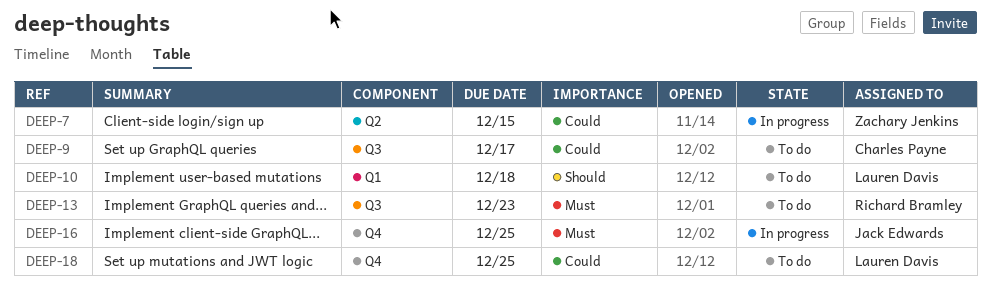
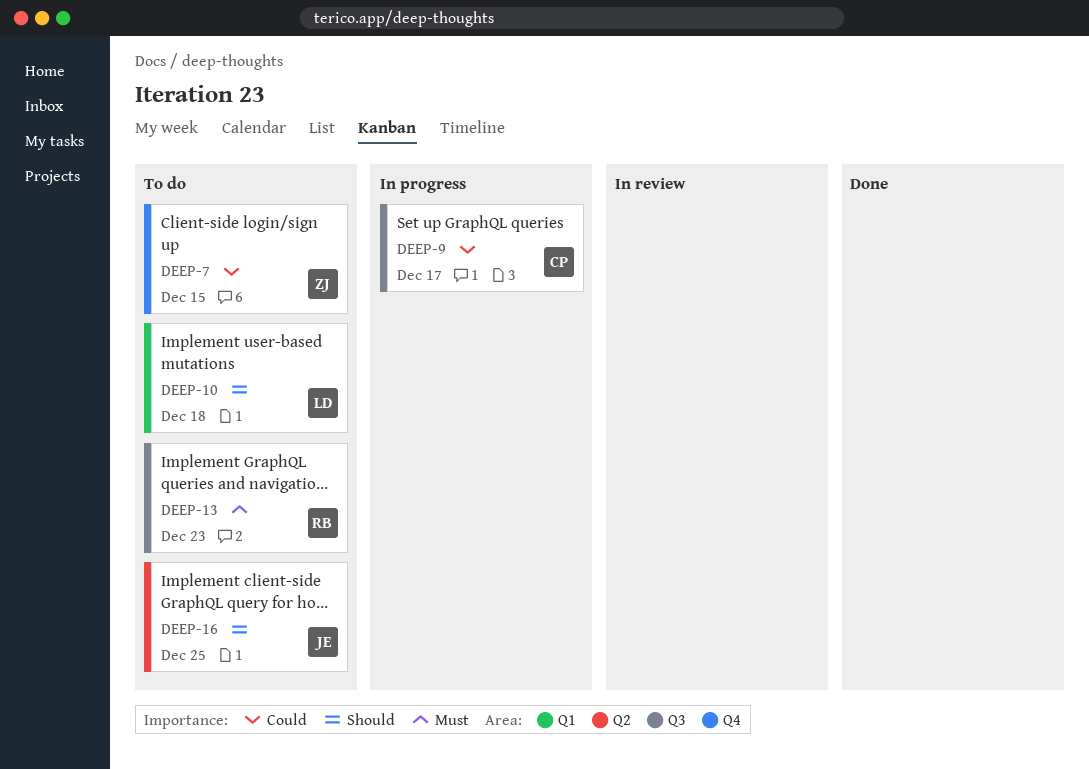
DEEP-7, status: In progress -> To do
DEEP-7, label: Q2 -> Q4
DEEP-9, status: To do -> In progress
DEEP-16, status: In progress -> To do
DEEP-16, priority: Must -> Should
DEEP-16, label: Q4 -> Q2
DEEP-18: present -> none

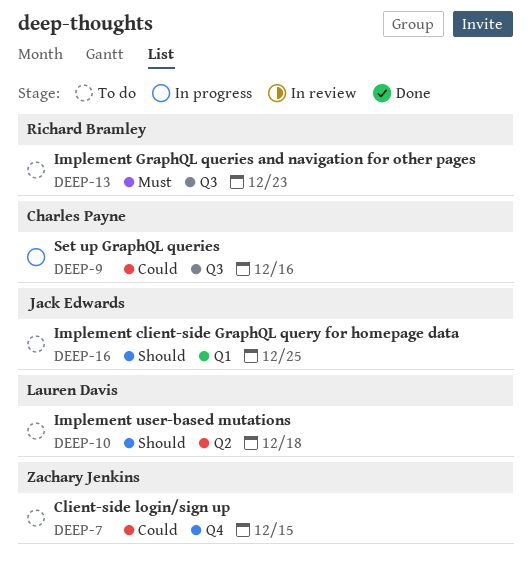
DEEP-9, due: Dec 17 -> Dec 16
DEEP-10, label: Q1 -> Q2
DEEP-16, label: Q2 -> Q1

